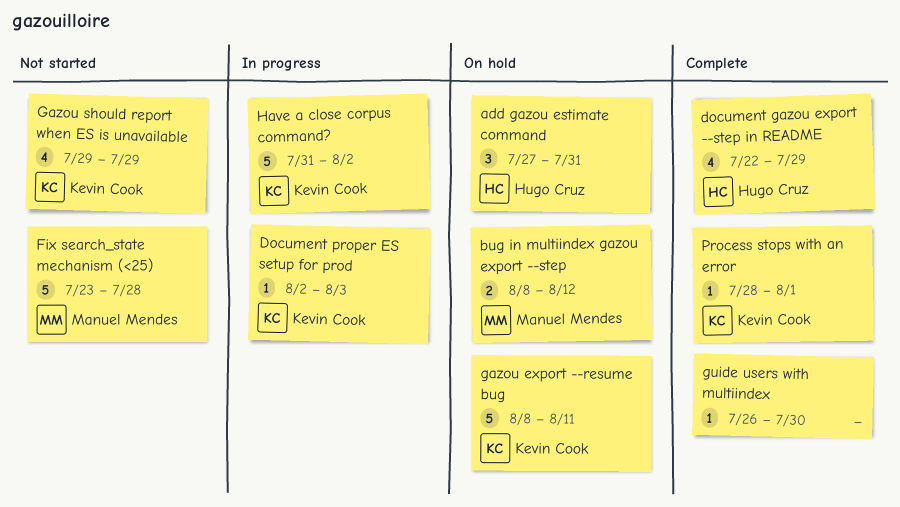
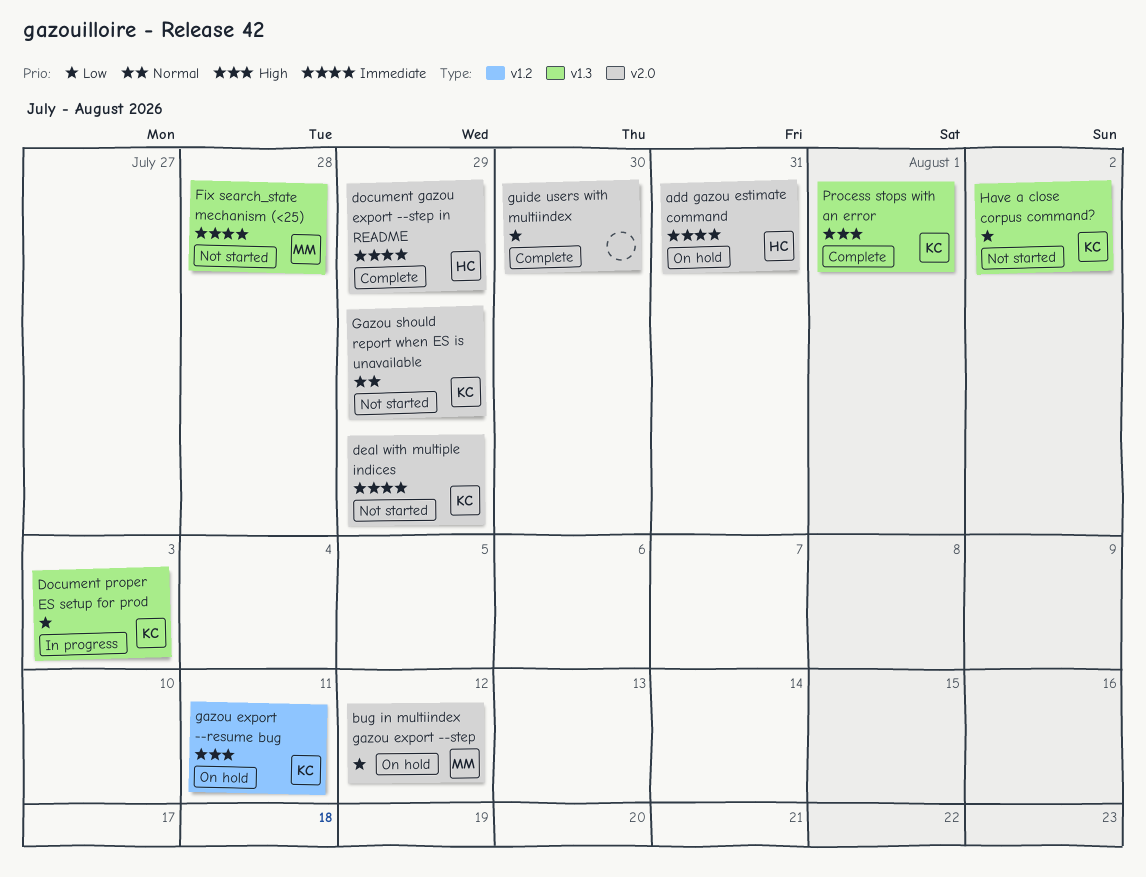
deal with multiple indices: none -> present
Have a close corpus command?, status: In progress -> Not started

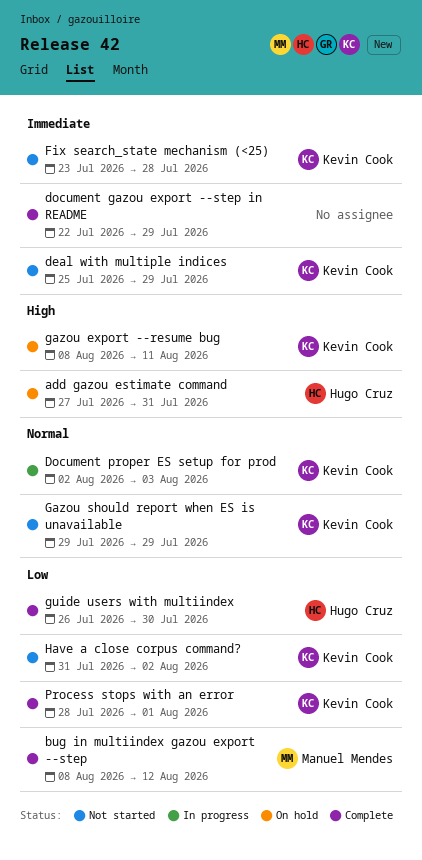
add gazou estimate command, priority: Immediate -> High
bug in multiindex gazou export --step, status: On hold -> Complete
document gazou export --step in README, owner: Hugo Cruz -> none
Document proper ES setup for prod, priority: Low -> Normal
Fix search_state mechanism (<25), owner: Manuel Mendes -> Kevin Cook
guide users with multiindex, owner: none -> Hugo Cruz
Process stops with an error, priority: High -> Low

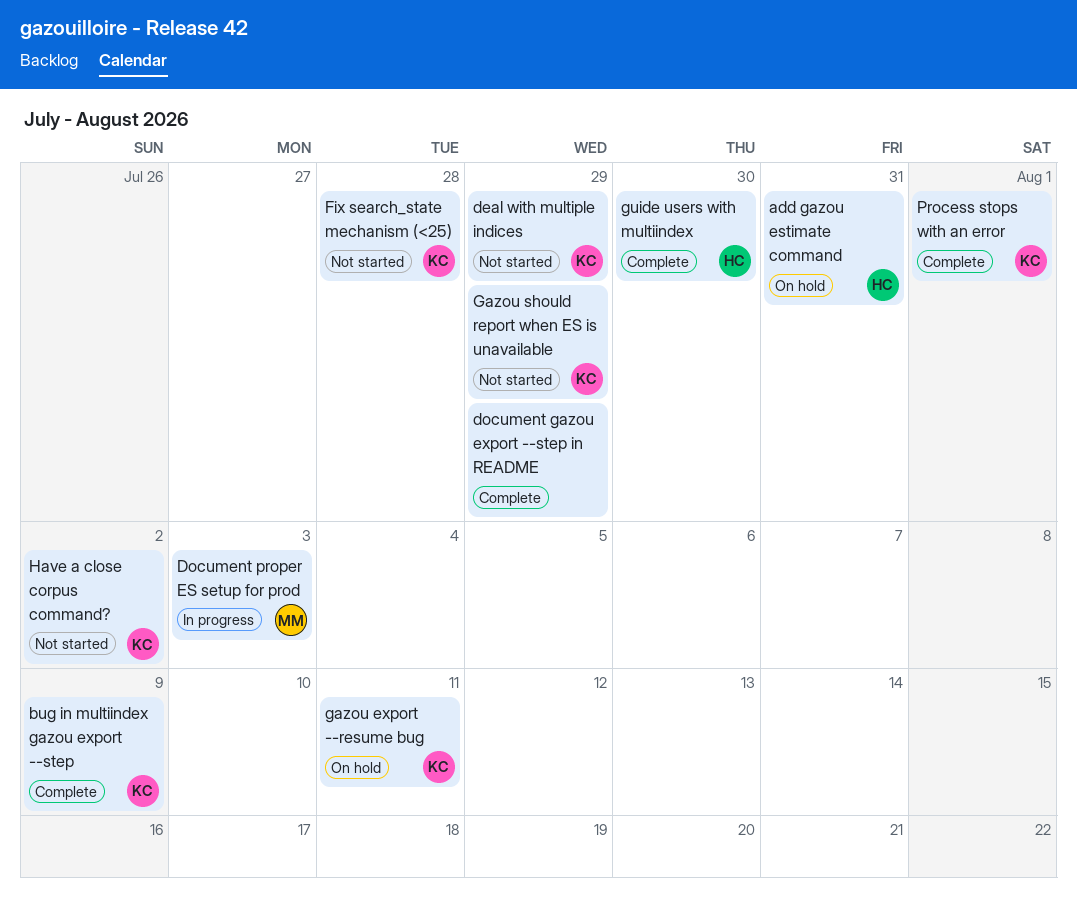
bug in multiindex gazou export --step, owner: Manuel Mendes -> Kevin Cook
bug in multiindex gazou export --step, due: Aug 12 -> Aug 9
Document proper ES setup for prod, owner: Kevin Cook -> Manuel Mendes

